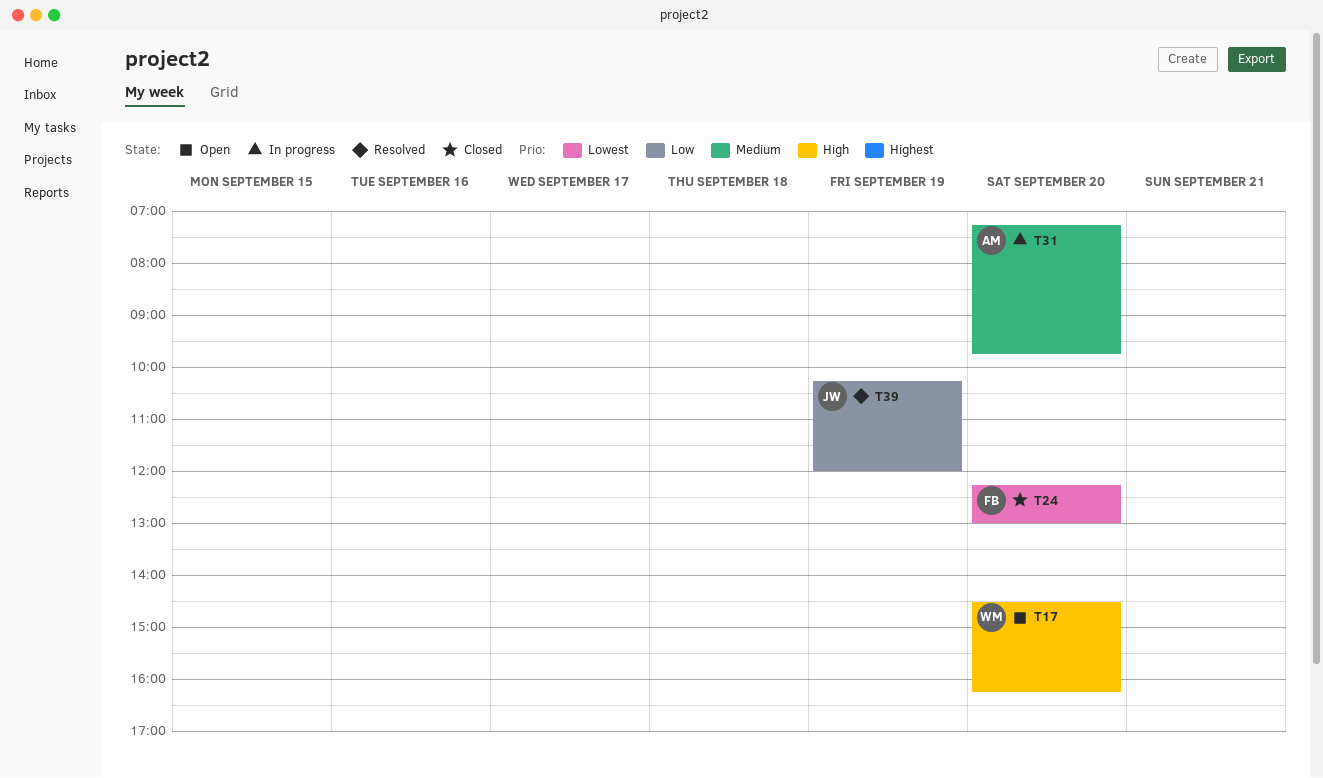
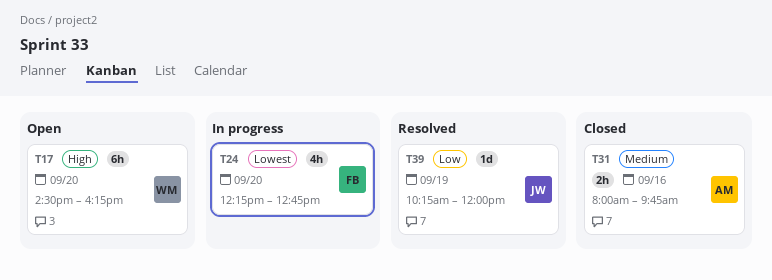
T24, status: Closed -> In progress
T24, ends: 13:00 -> 12:45
T31, status: In progress -> Closed
T31, day: Sep 20 -> Sep 16
T31, begins: 07:15 -> 08:00

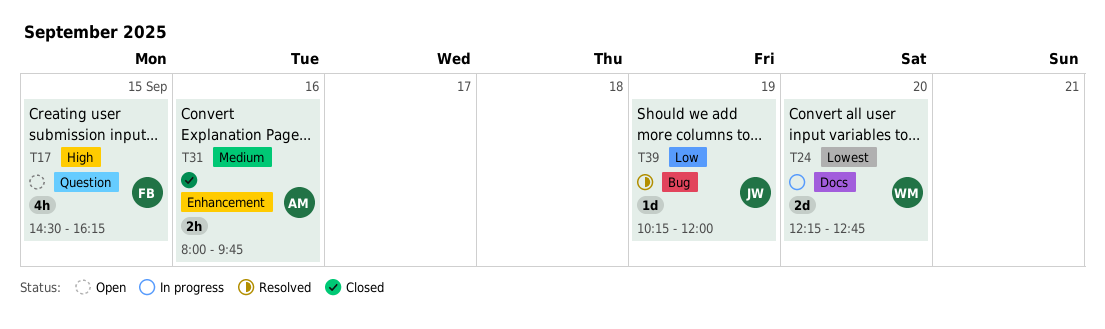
T17, owner: WM -> FB
T17, estimate: 6h -> 4h
T17, day: Sep 20 -> Sep 15
T24, owner: FB -> WM
T24, estimate: 4h -> 2d

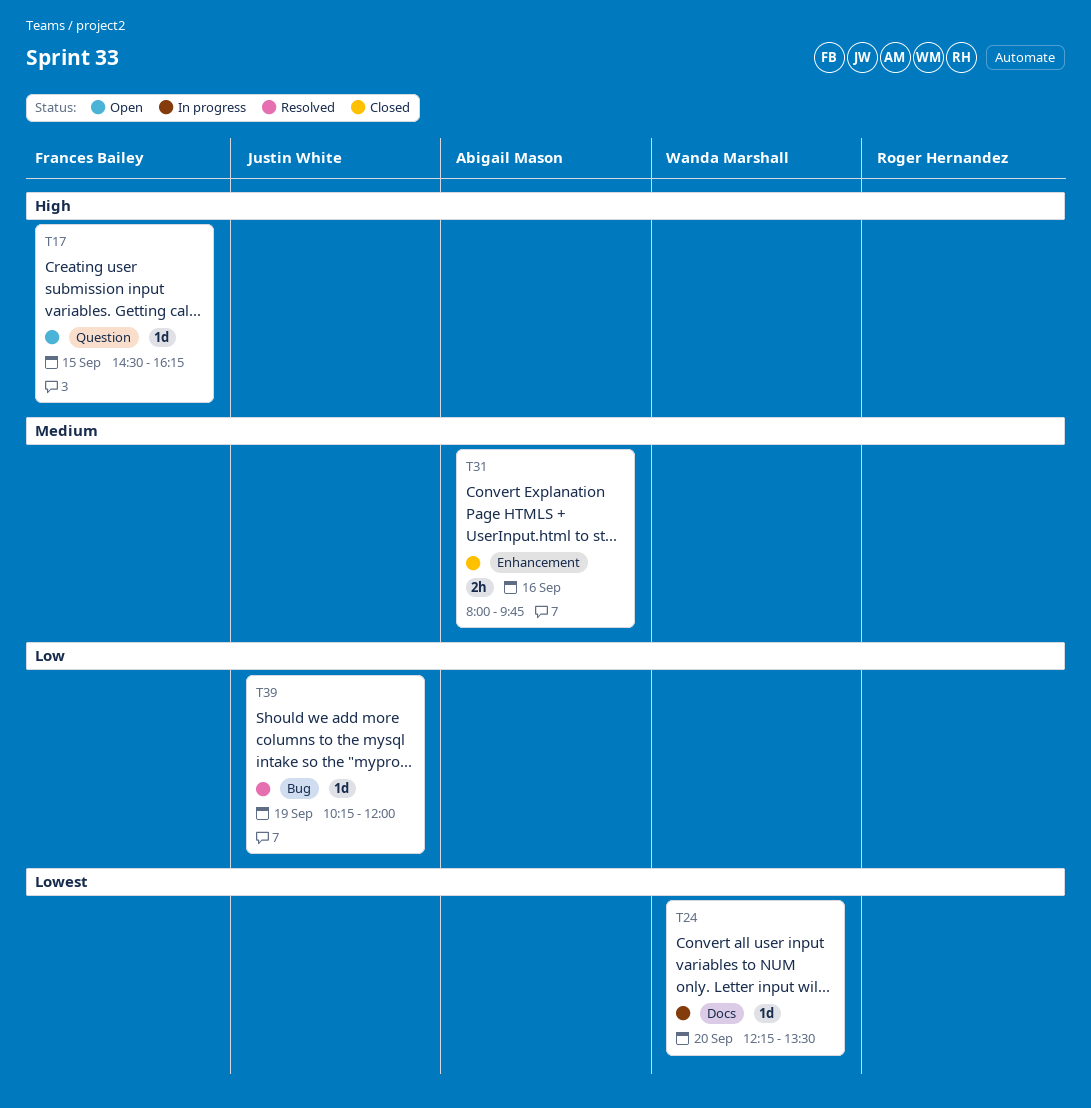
T17, estimate: 4h -> 1d
T24, estimate: 2d -> 1d
T24, ends: 12:45 -> 13:30

